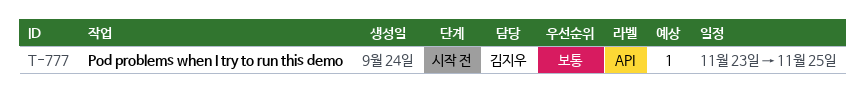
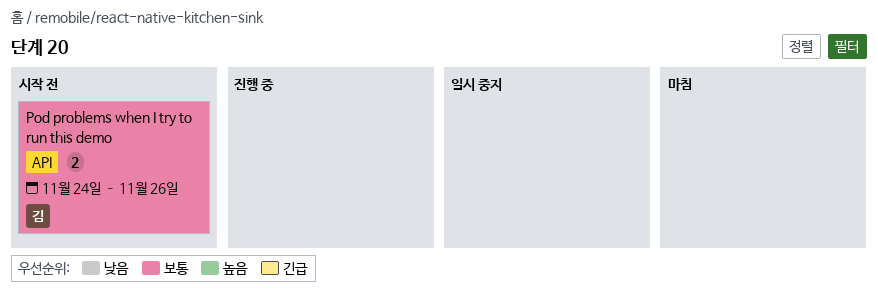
Pod problems when I try to run this demo, estimate: 1 -> 2
Pod problems when I try to run this demo, start: Nov 23 -> Nov 24
Pod problems when I try to run this demo, due: Nov 25 -> Nov 26

